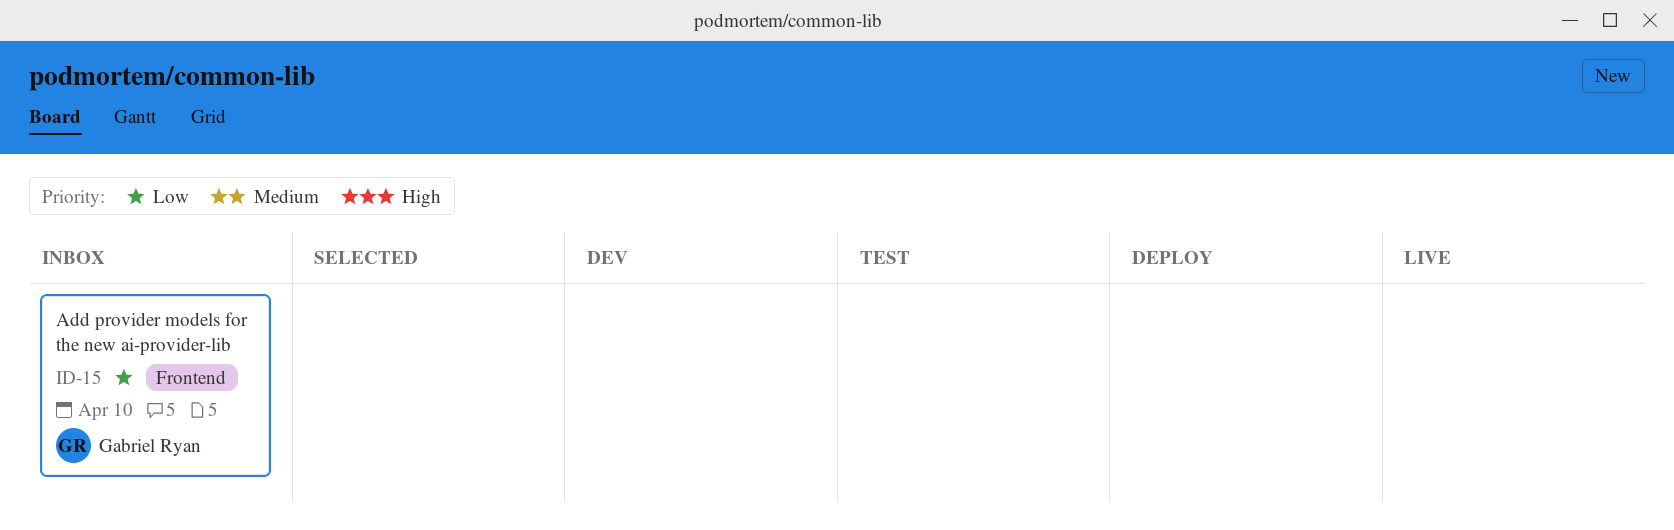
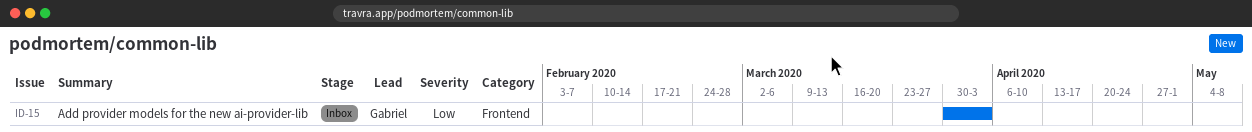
ID-15, due: Apr 10 -> Apr 3

